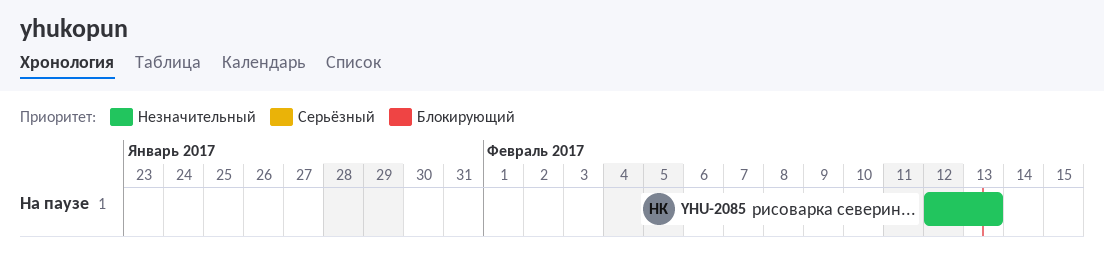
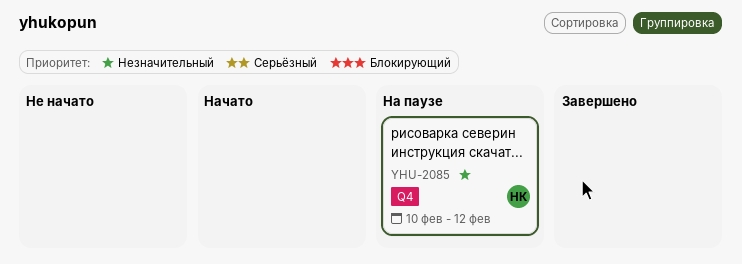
YHU-2085, start: Feb 12 -> Feb 10
YHU-2085, due: Feb 13 -> Feb 12

